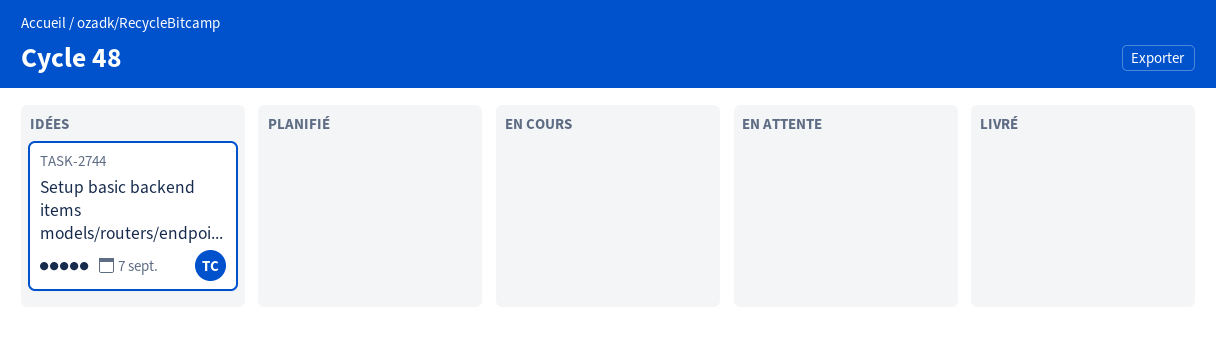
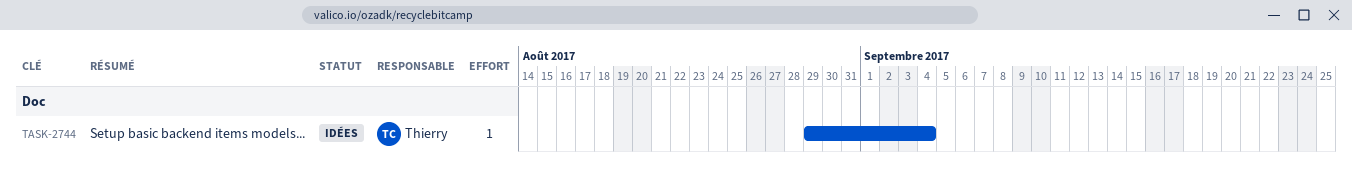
TASK-2744, estimate: 5 -> 1
TASK-2744, due: Sep 7 -> Sep 4

